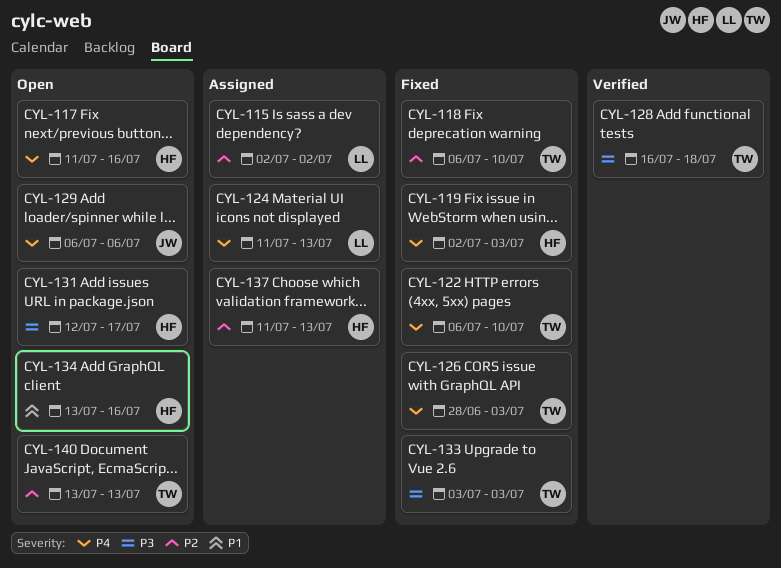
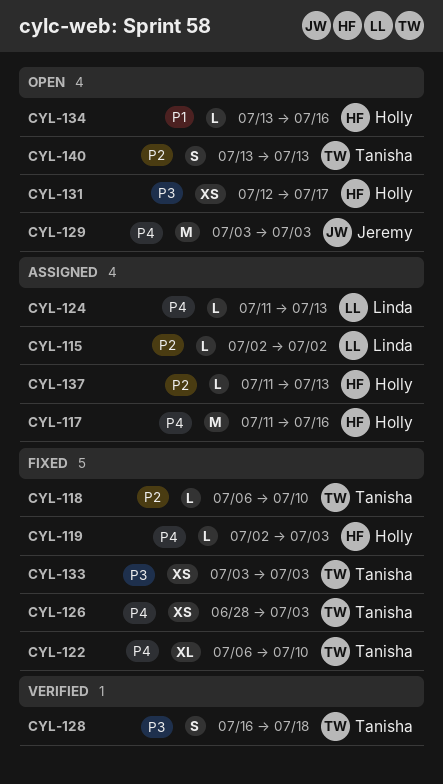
CYL-117, status: Open -> Assigned
CYL-129, start: Jul 6 -> Jul 3
CYL-129, due: Jul 6 -> Jul 3

